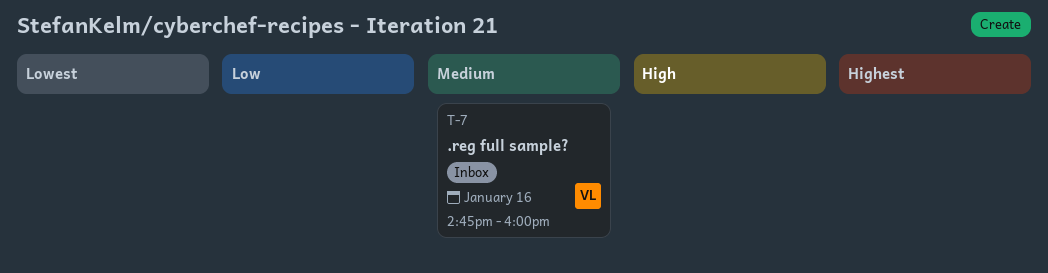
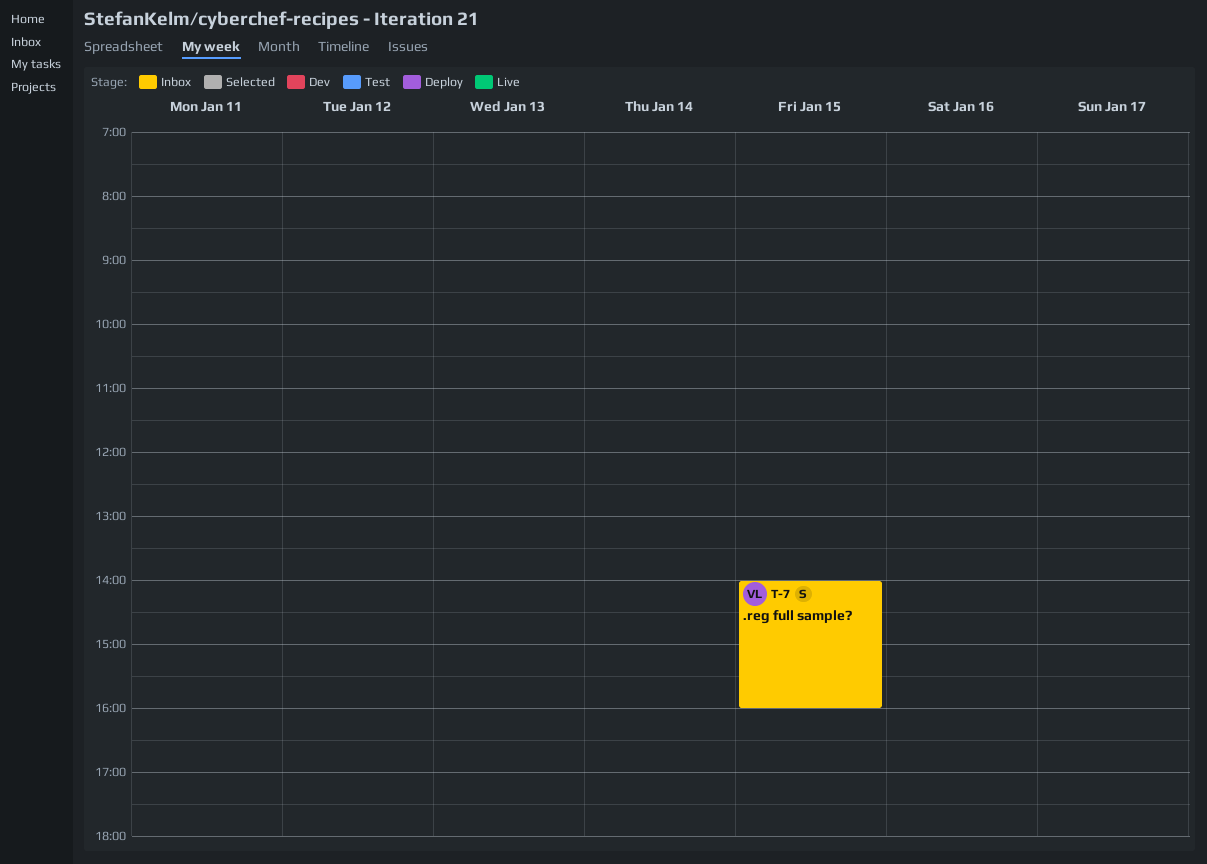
T-7, day: Jan 16 -> Jan 15
T-7, begins: 14:45 -> 14:00

